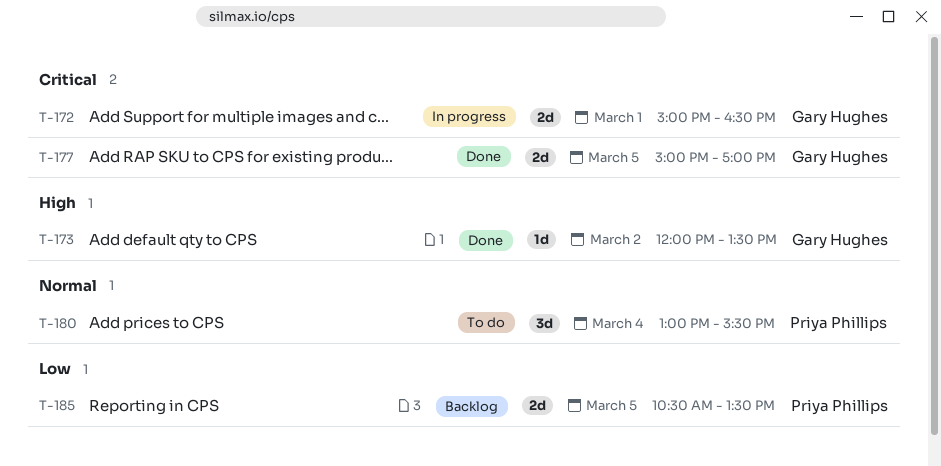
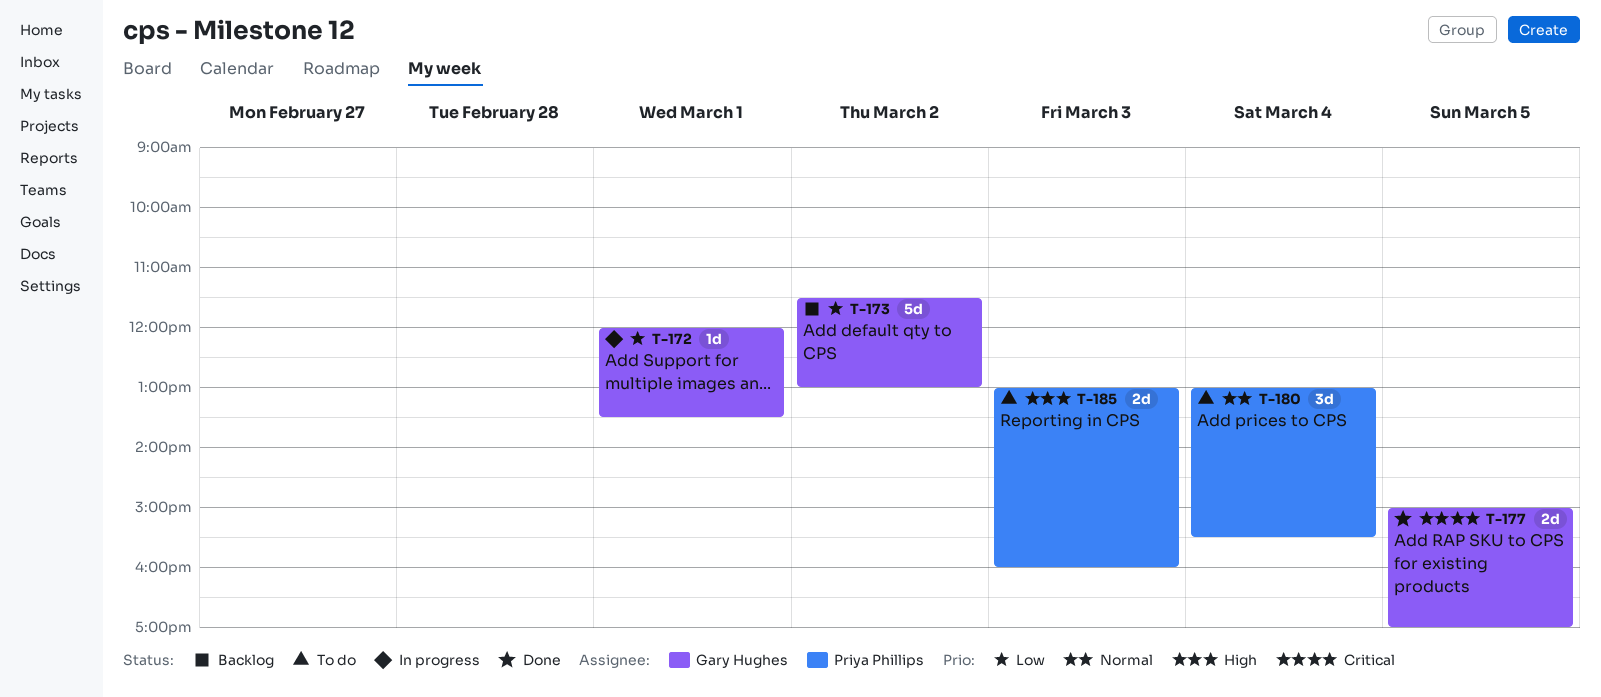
T-172, priority: Critical -> Low
T-172, estimate: 2d -> 1d
T-172, begins: 15:00 -> 12:00
T-172, ends: 16:30 -> 13:30
T-173, status: Done -> Backlog
T-173, priority: High -> Low
T-173, estimate: 1d -> 5d
T-173, begins: 12:00 -> 11:30
T-173, ends: 13:30 -> 13:00
T-185, status: Backlog -> To do
T-185, priority: Low -> High
T-185, day: Mar 5 -> Mar 3
T-185, begins: 10:30 -> 13:00
T-185, ends: 13:30 -> 16:00

